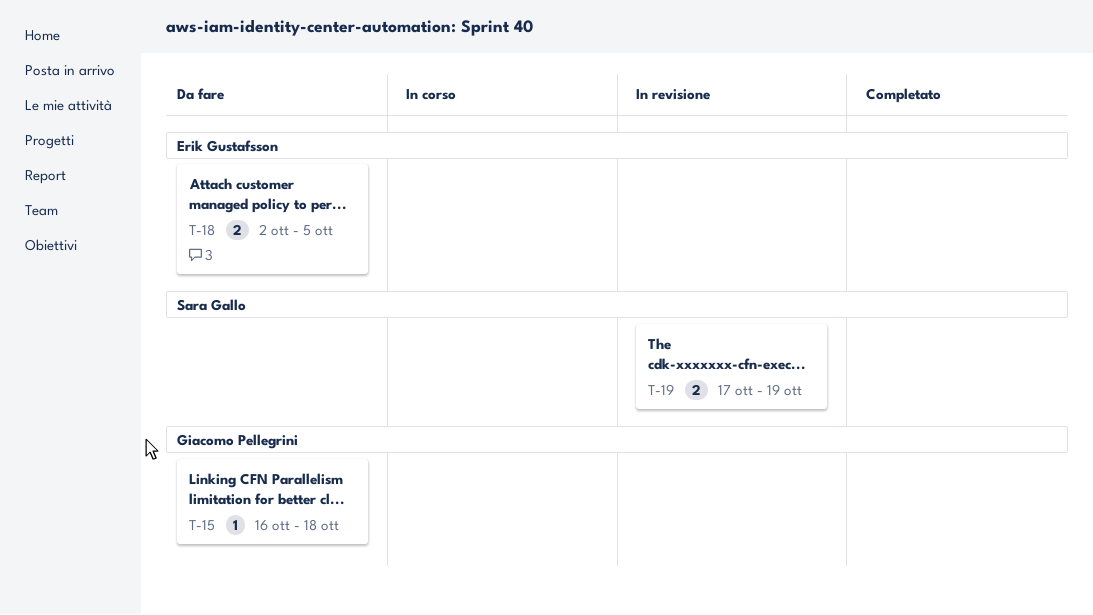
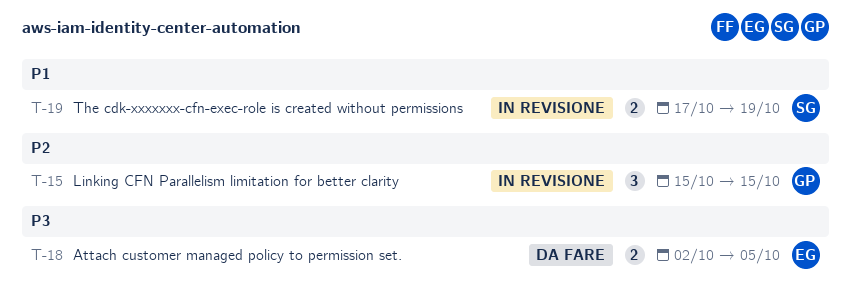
T-15, status: Da fare -> In revisione
T-15, estimate: 1 -> 3
T-15, start: Oct 16 -> Oct 15
T-15, due: Oct 18 -> Oct 15

